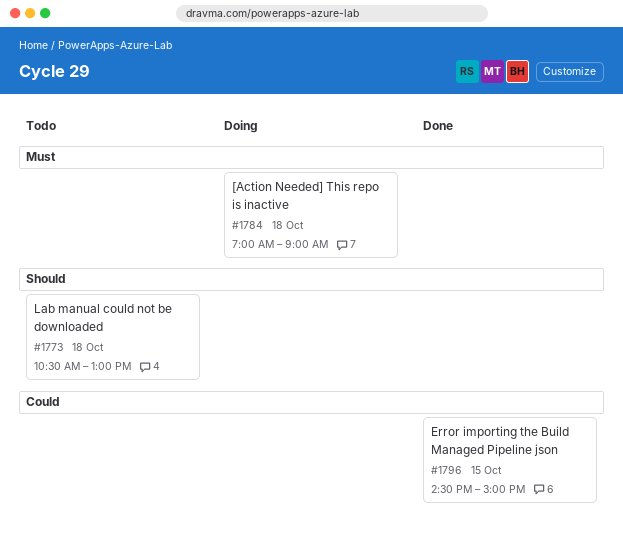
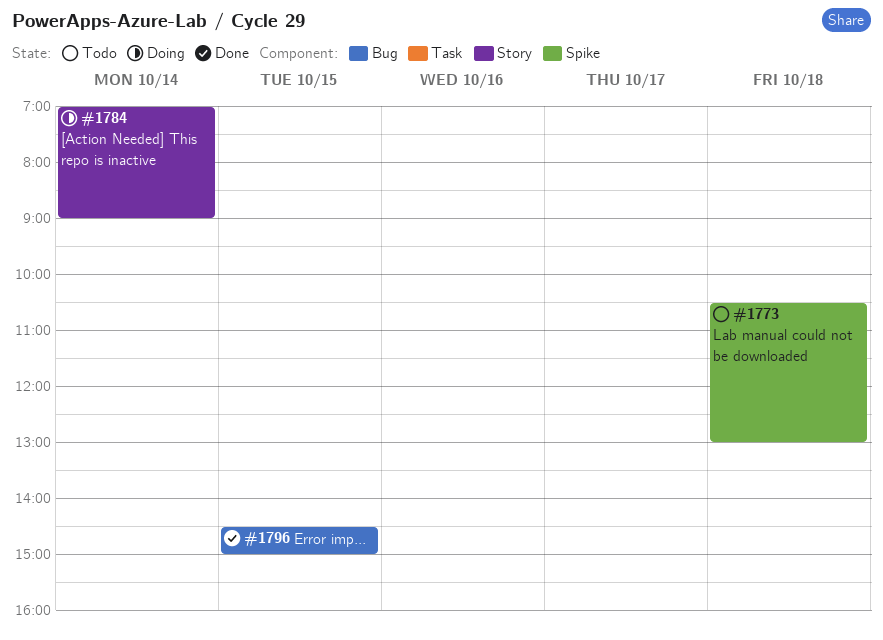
#1784, day: Oct 18 -> Oct 14

